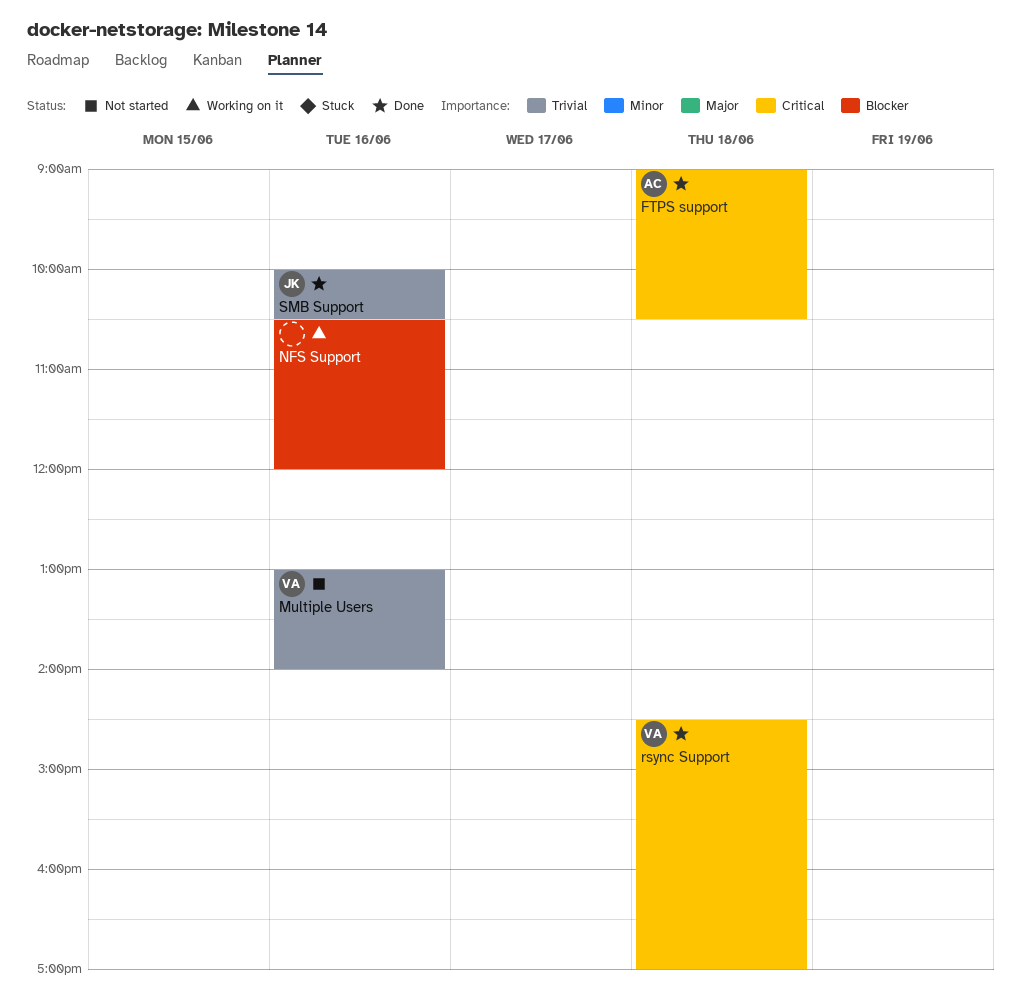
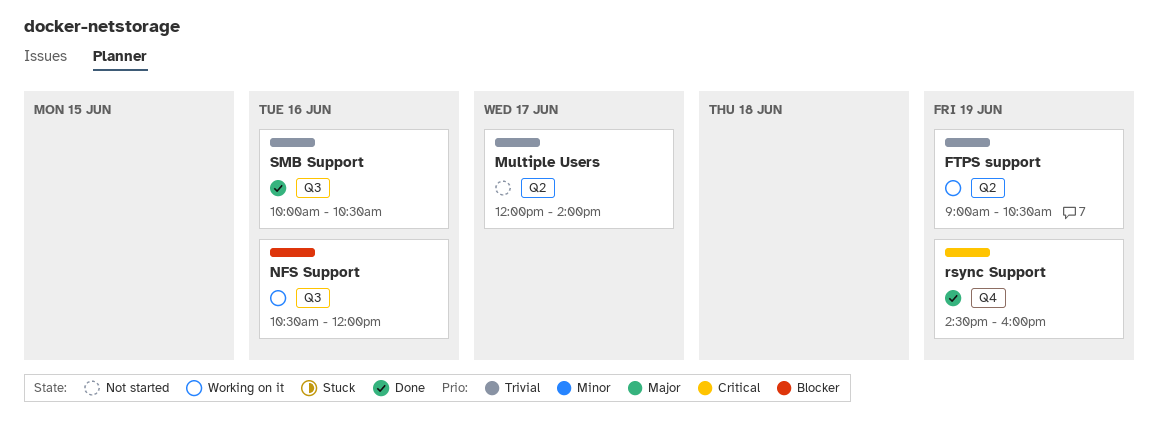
FTPS support, status: Done -> Working on it
FTPS support, priority: Critical -> Trivial
FTPS support, day: Jun 18 -> Jun 19
Multiple Users, day: Jun 16 -> Jun 17
Multiple Users, begins: 13:00 -> 12:00
rsync Support, day: Jun 18 -> Jun 19
rsync Support, ends: 17:00 -> 16:00

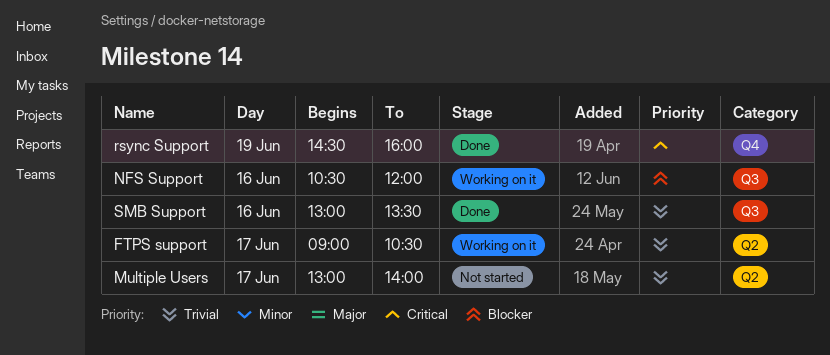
FTPS support, day: Jun 19 -> Jun 17
Multiple Users, begins: 12:00 -> 13:00
SMB Support, begins: 10:00 -> 13:00
SMB Support, ends: 10:30 -> 13:30

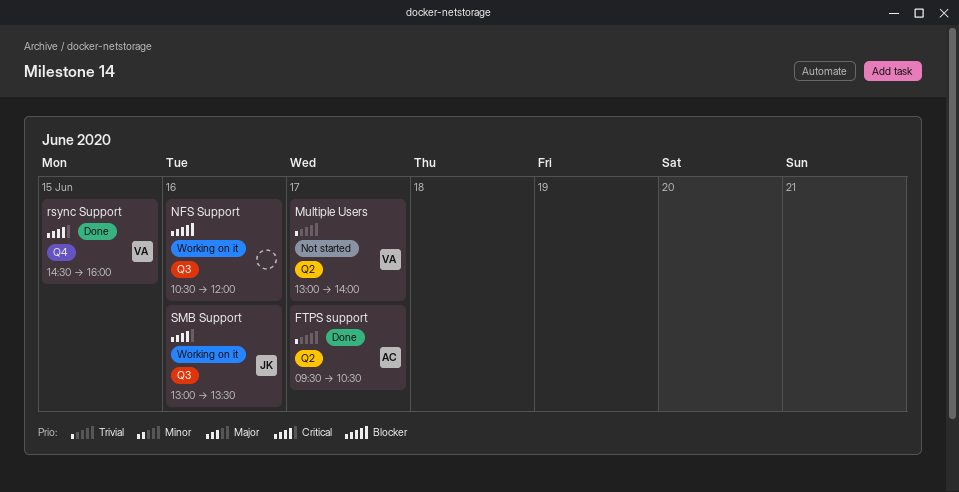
FTPS support, status: Working on it -> Done
FTPS support, begins: 09:00 -> 09:30
rsync Support, day: Jun 19 -> Jun 15
SMB Support, status: Done -> Working on it
SMB Support, priority: Trivial -> Critical

